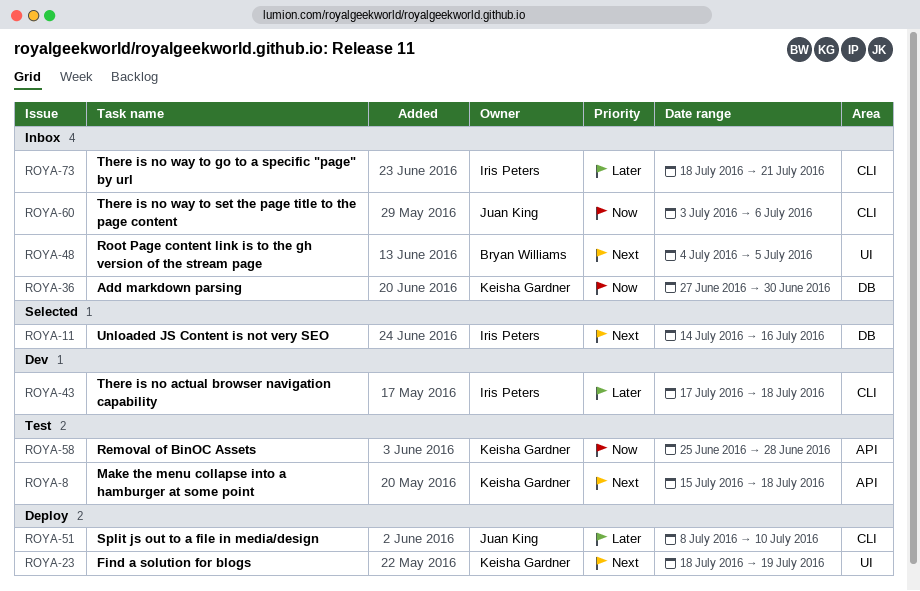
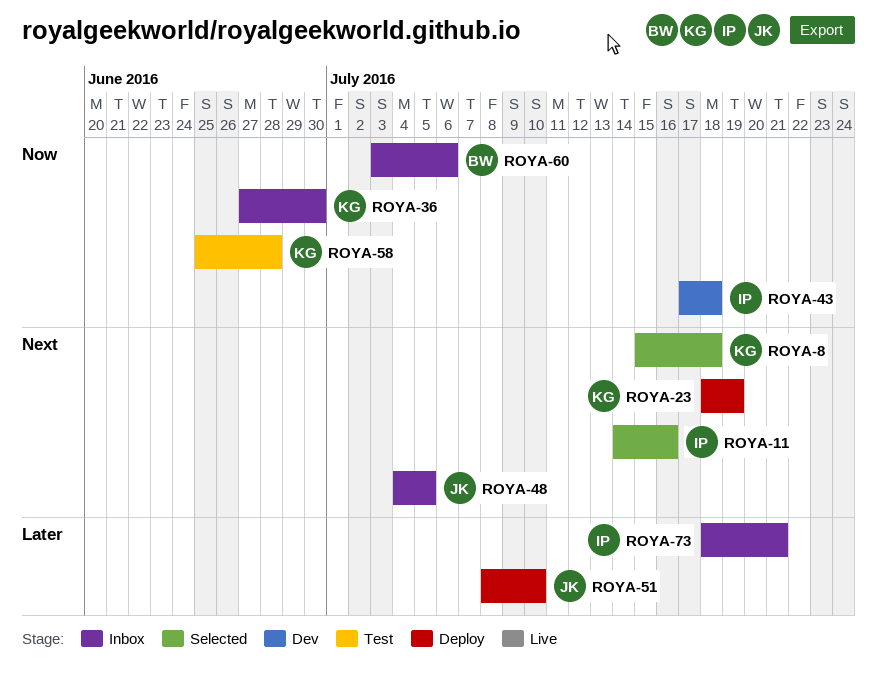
ROYA-8, status: Test -> Selected
ROYA-43, priority: Later -> Now
ROYA-48, owner: Bryan Williams -> Juan King
ROYA-60, owner: Juan King -> Bryan Williams

